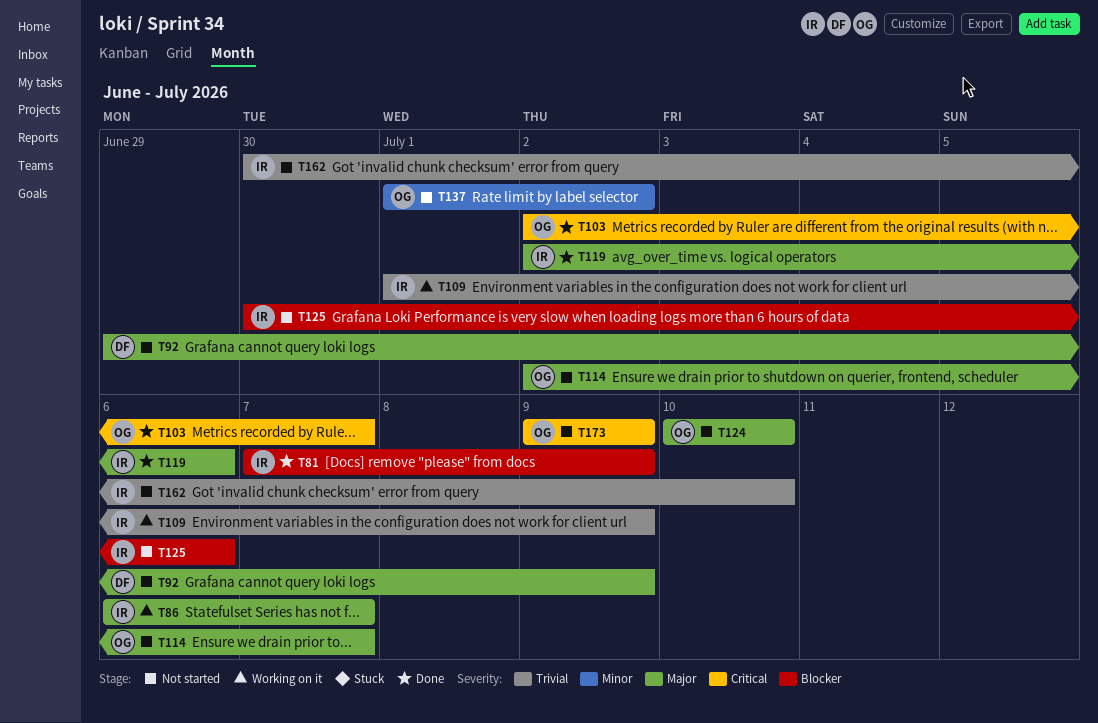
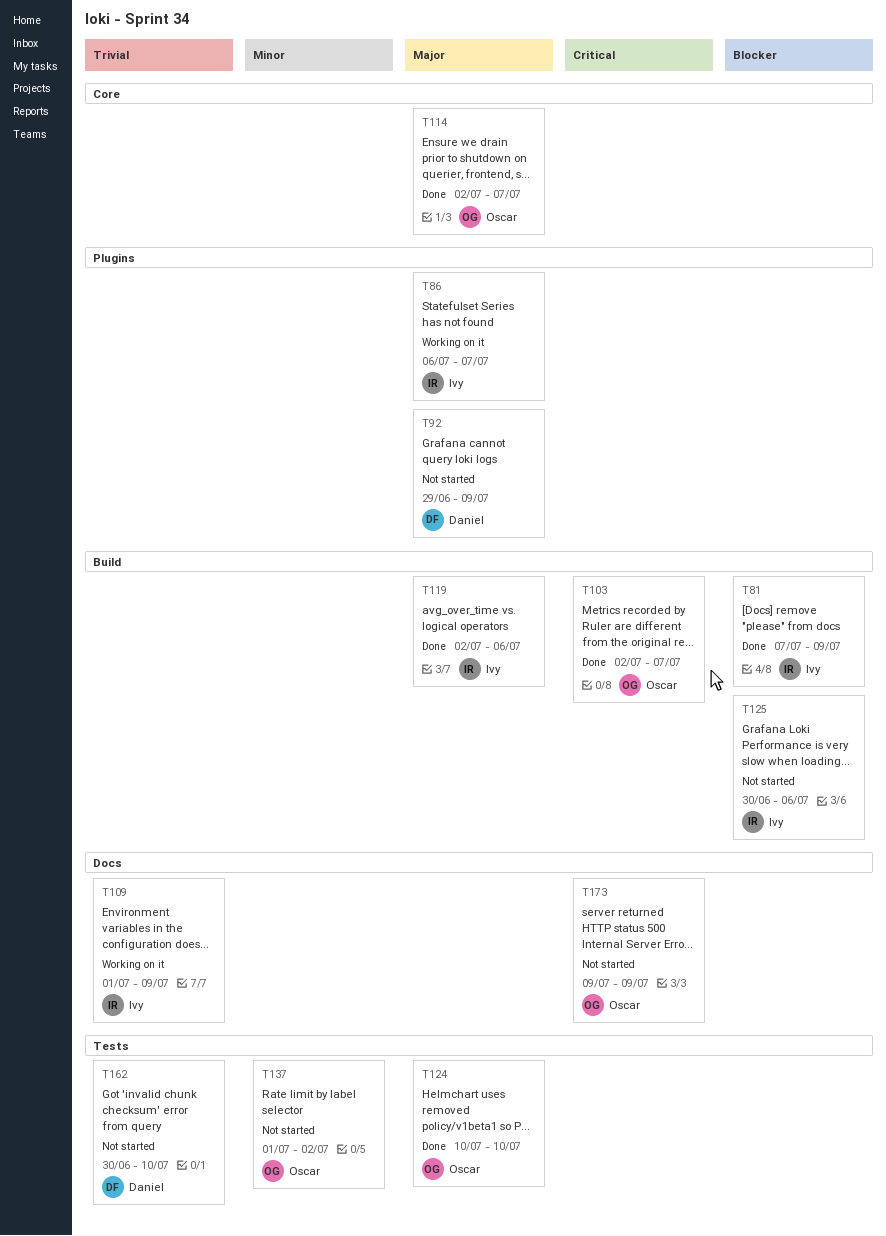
T114, status: Not started -> Done
T124, status: Not started -> Done
T162, owner: Ivy -> Daniel

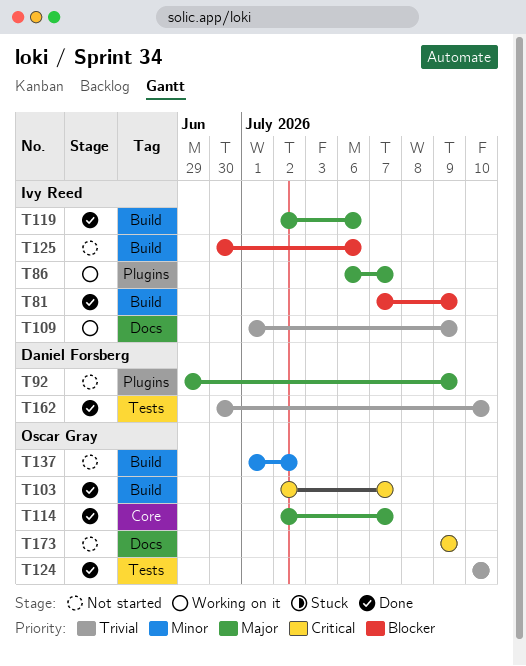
T124, priority: Major -> Trivial
T137, label: Tests -> Build
T162, status: Not started -> Done

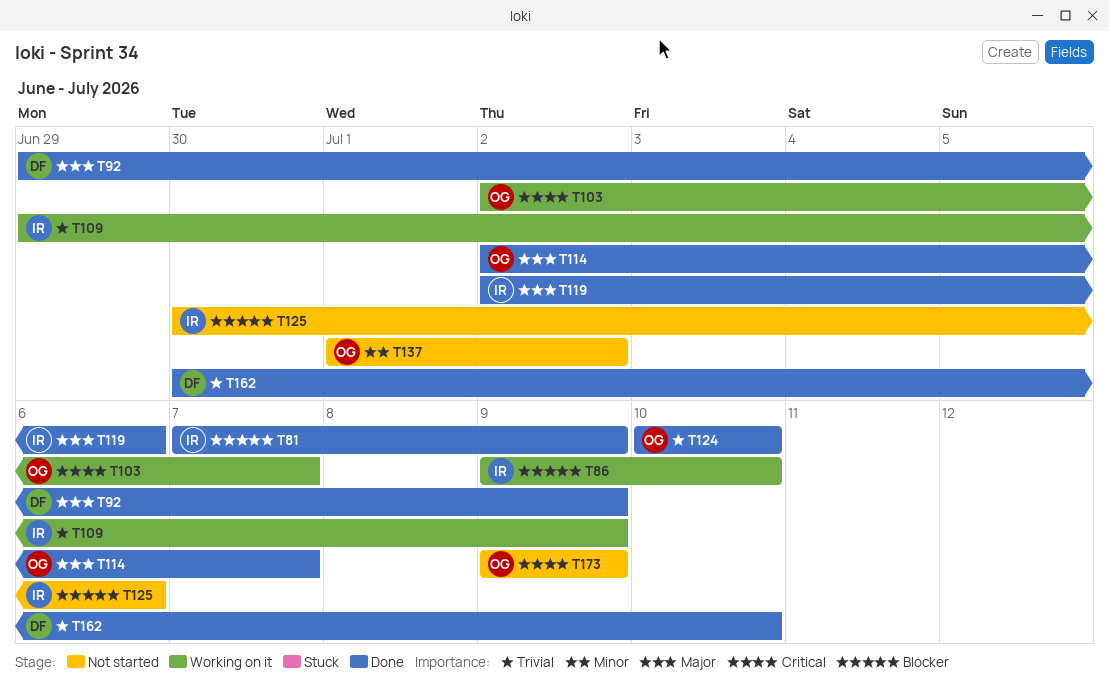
T86, priority: Major -> Blocker
T86, start: Jul 6 -> Jul 9
T86, due: Jul 7 -> Jul 10
T92, status: Not started -> Done
T103, status: Done -> Working on it
T109, start: Jul 1 -> Jun 29

